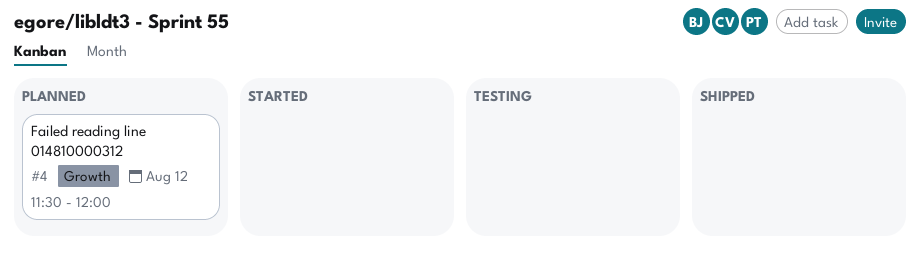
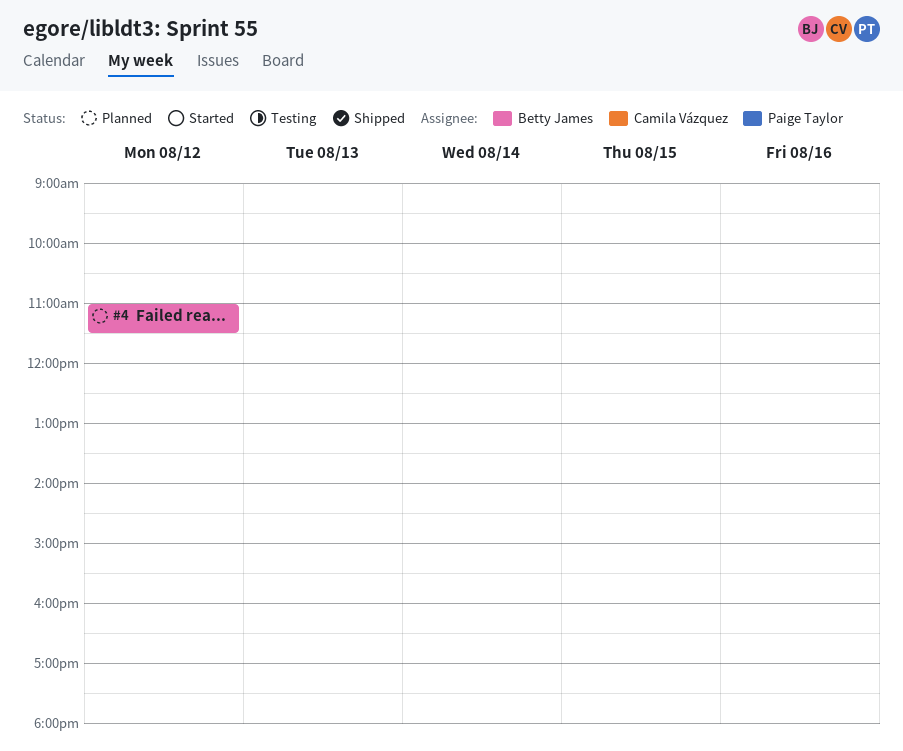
#4, begins: 11:30 -> 11:00
#4, ends: 12:00 -> 11:30

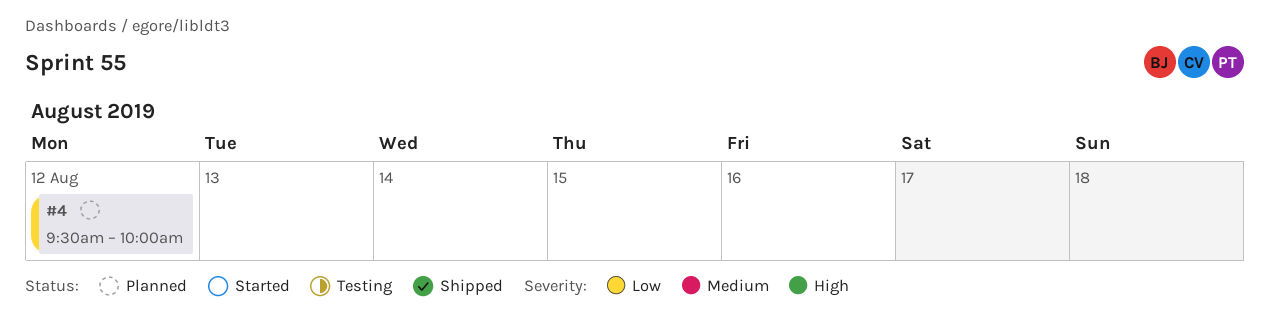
#4, begins: 11:00 -> 09:30
#4, ends: 11:30 -> 10:00

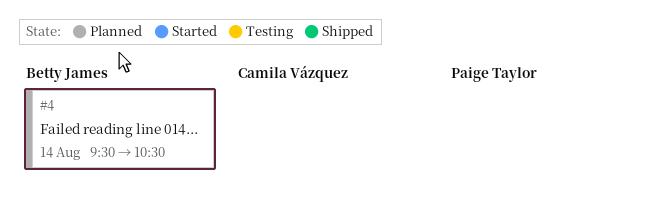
#4, day: Aug 12 -> Aug 14
#4, ends: 10:00 -> 10:30

